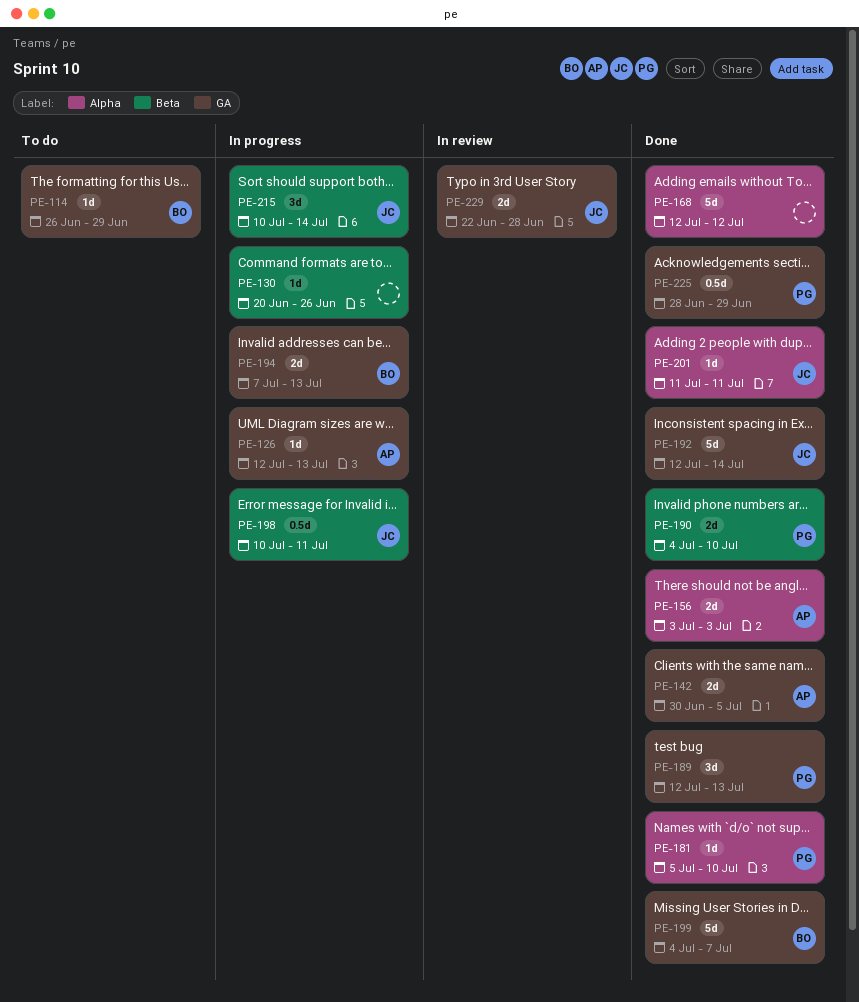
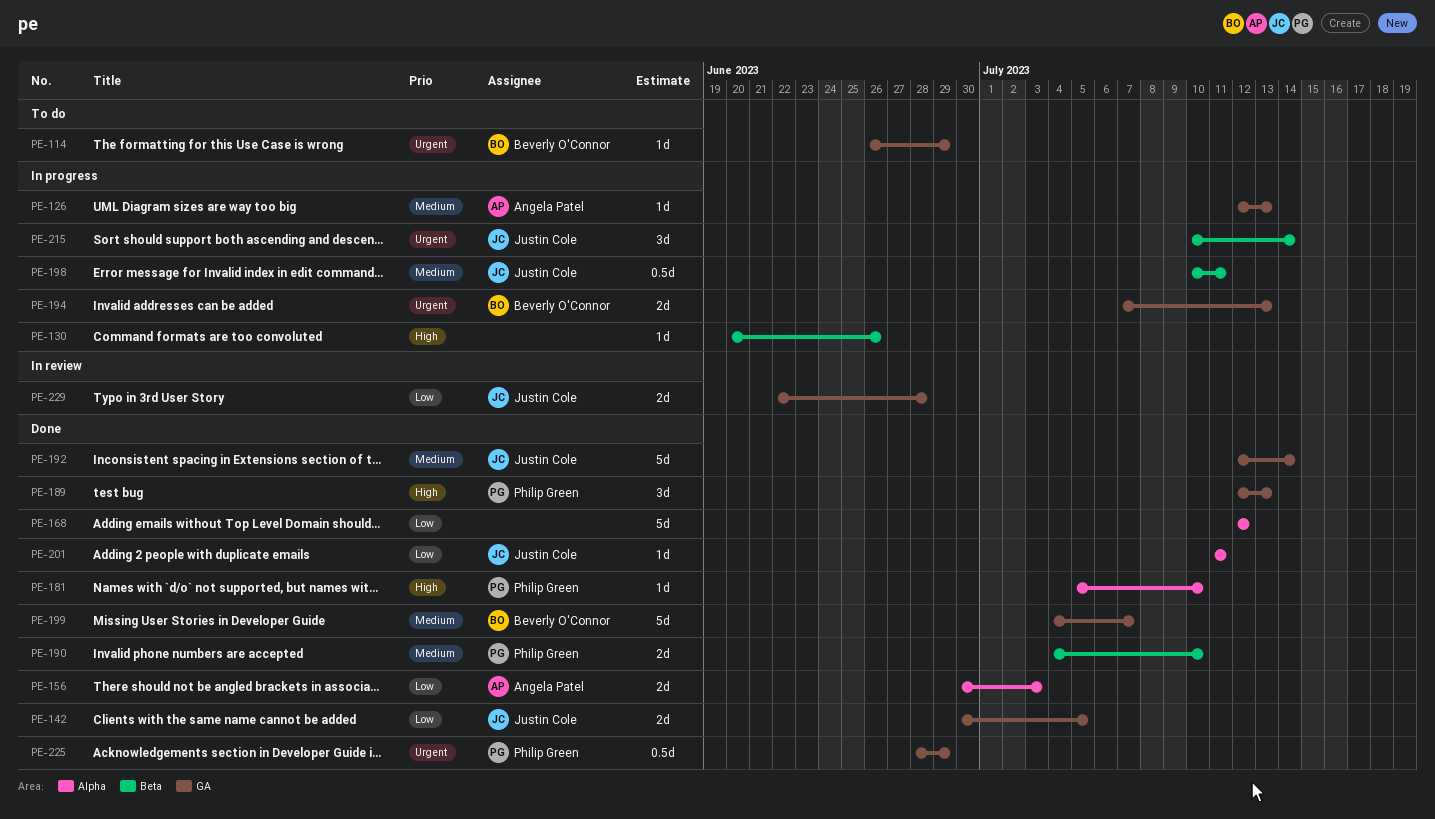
PE-142, owner: Angela Patel -> Justin Cole
PE-156, start: Jul 3 -> Jun 30

